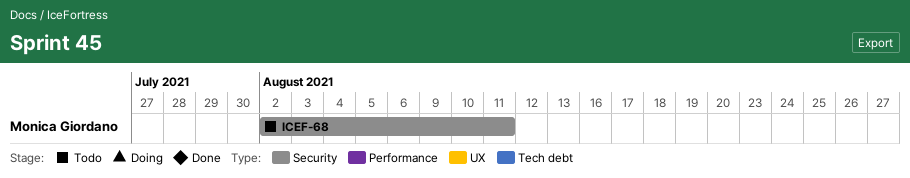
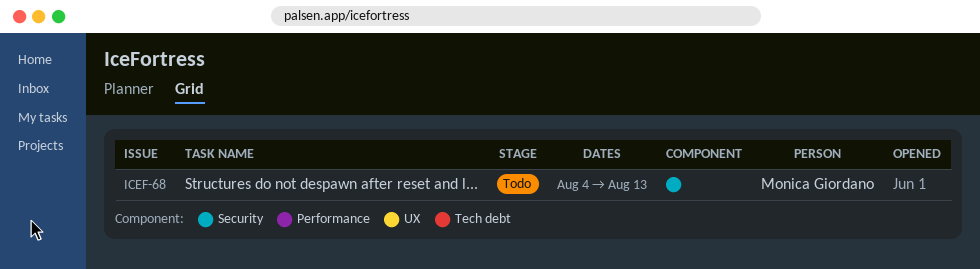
ICEF-68, start: Aug 2 -> Aug 4
ICEF-68, due: Aug 11 -> Aug 13

